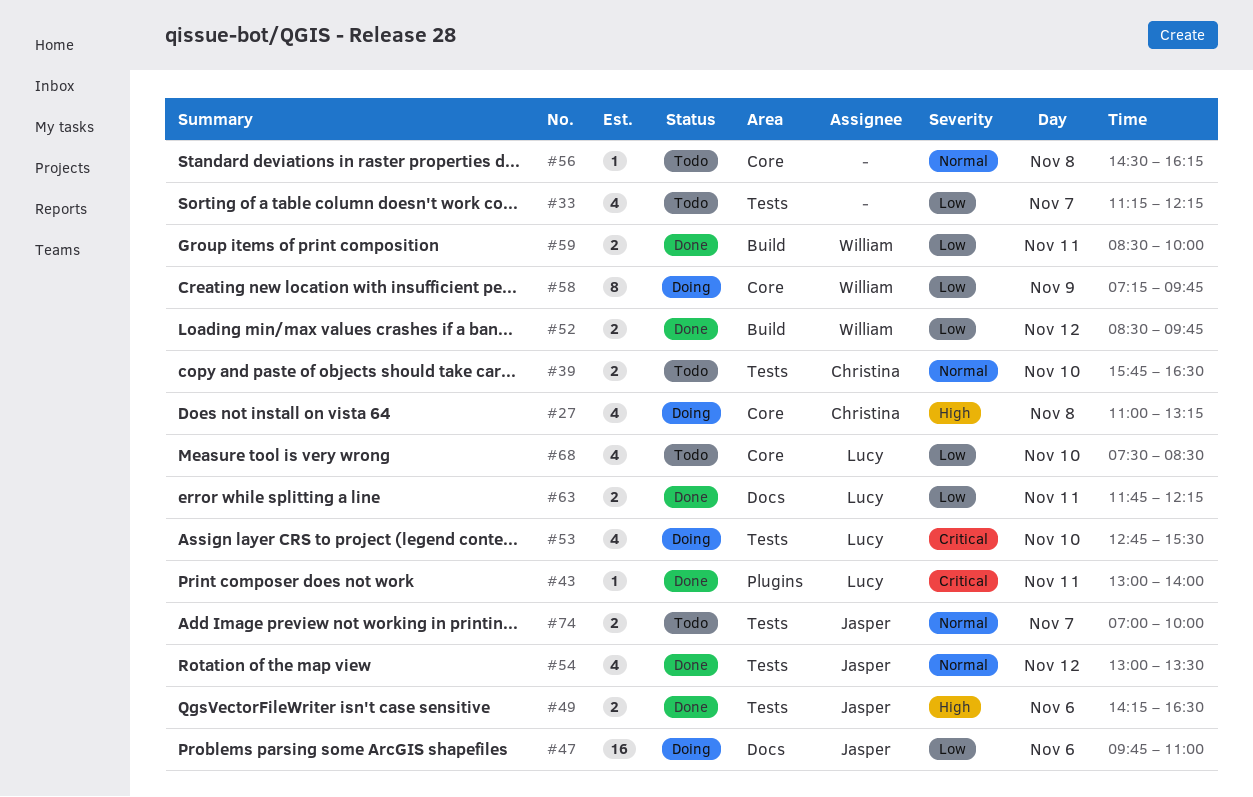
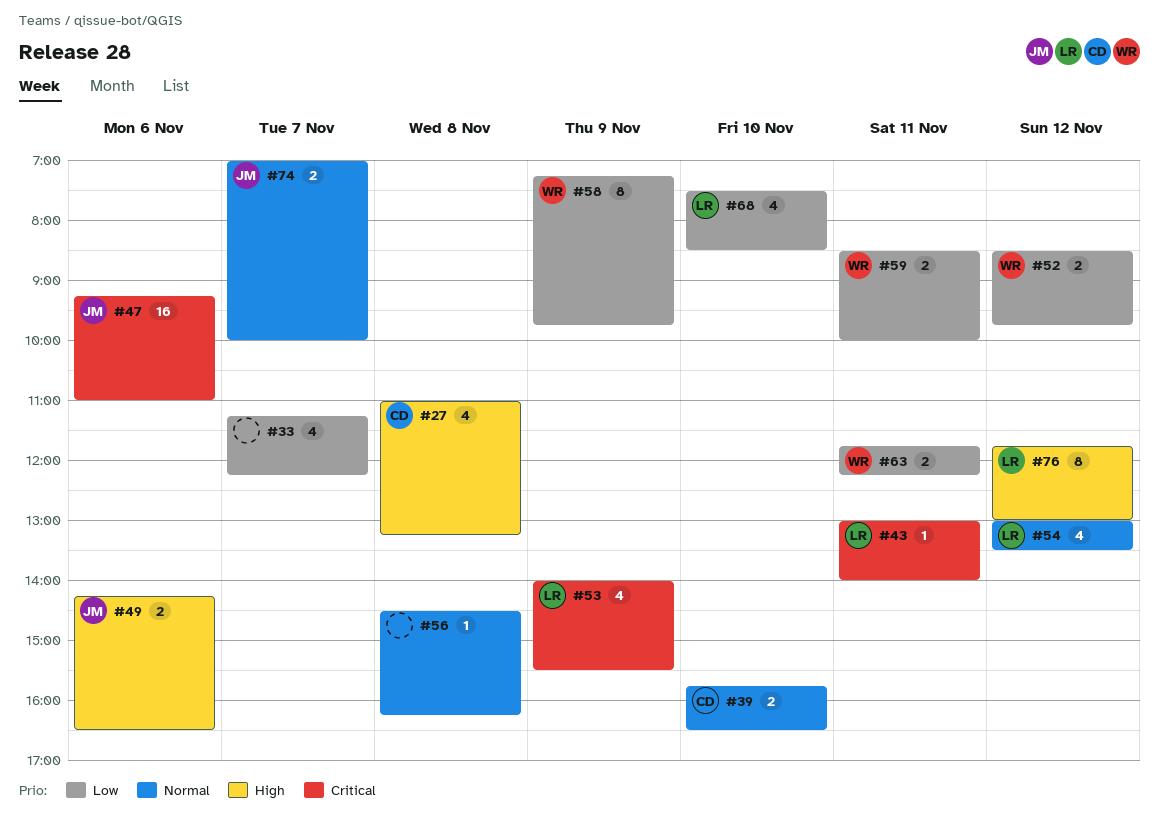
#47, priority: Low -> Critical
#47, begins: 09:45 -> 09:15
#53, day: Nov 10 -> Nov 9
#53, begins: 12:45 -> 14:00
#54, owner: Jasper -> Lucy
#63, owner: Lucy -> William
#76: none -> present

